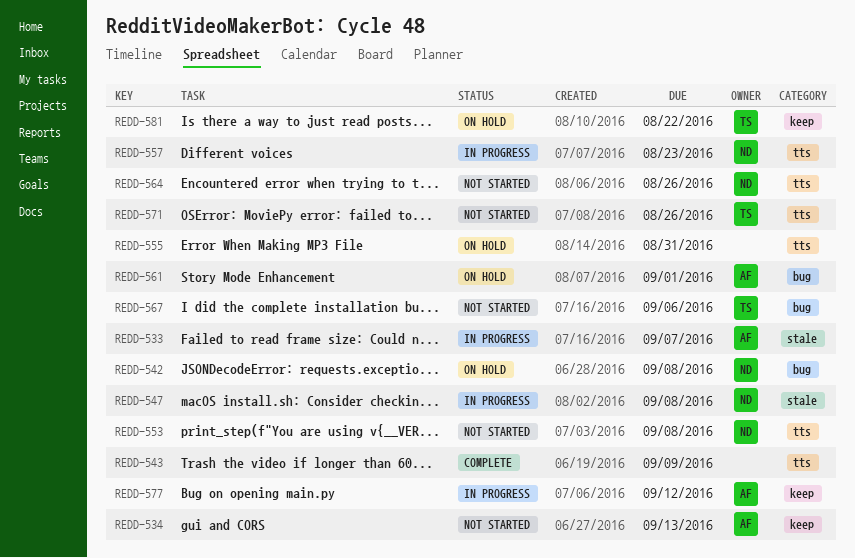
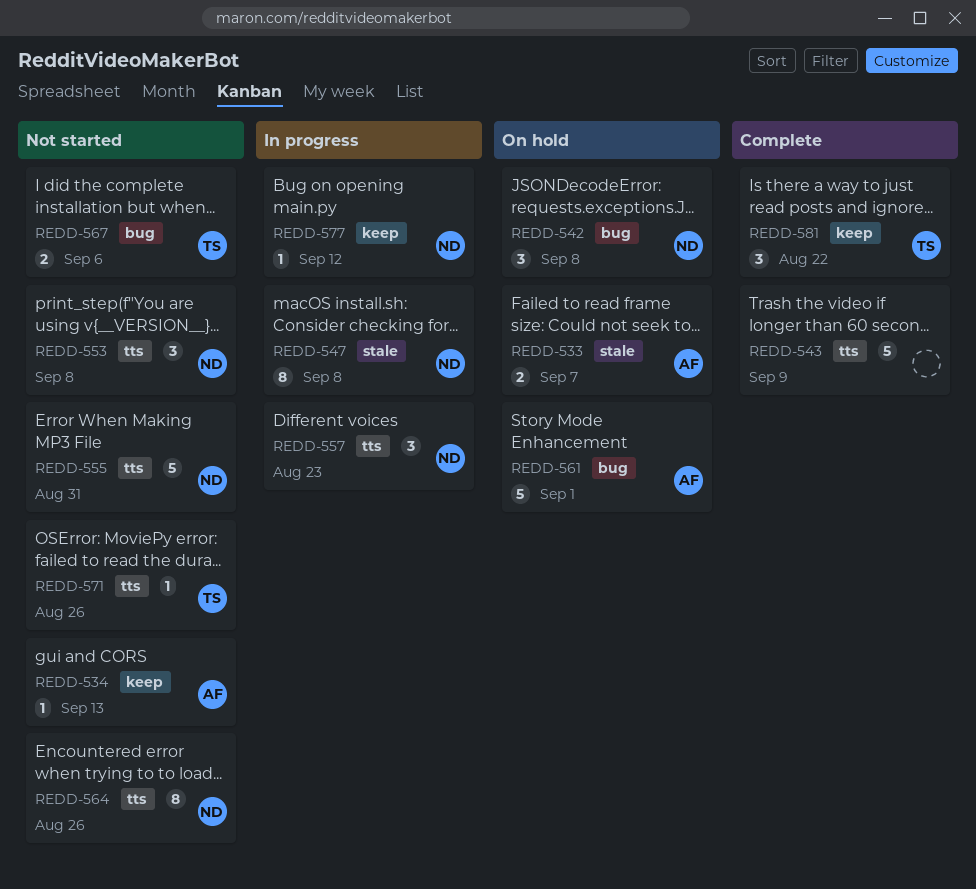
REDD-533, status: In progress -> On hold
REDD-555, status: On hold -> Not started
REDD-555, owner: none -> ND
REDD-577, owner: AF -> ND
REDD-581, status: On hold -> Complete

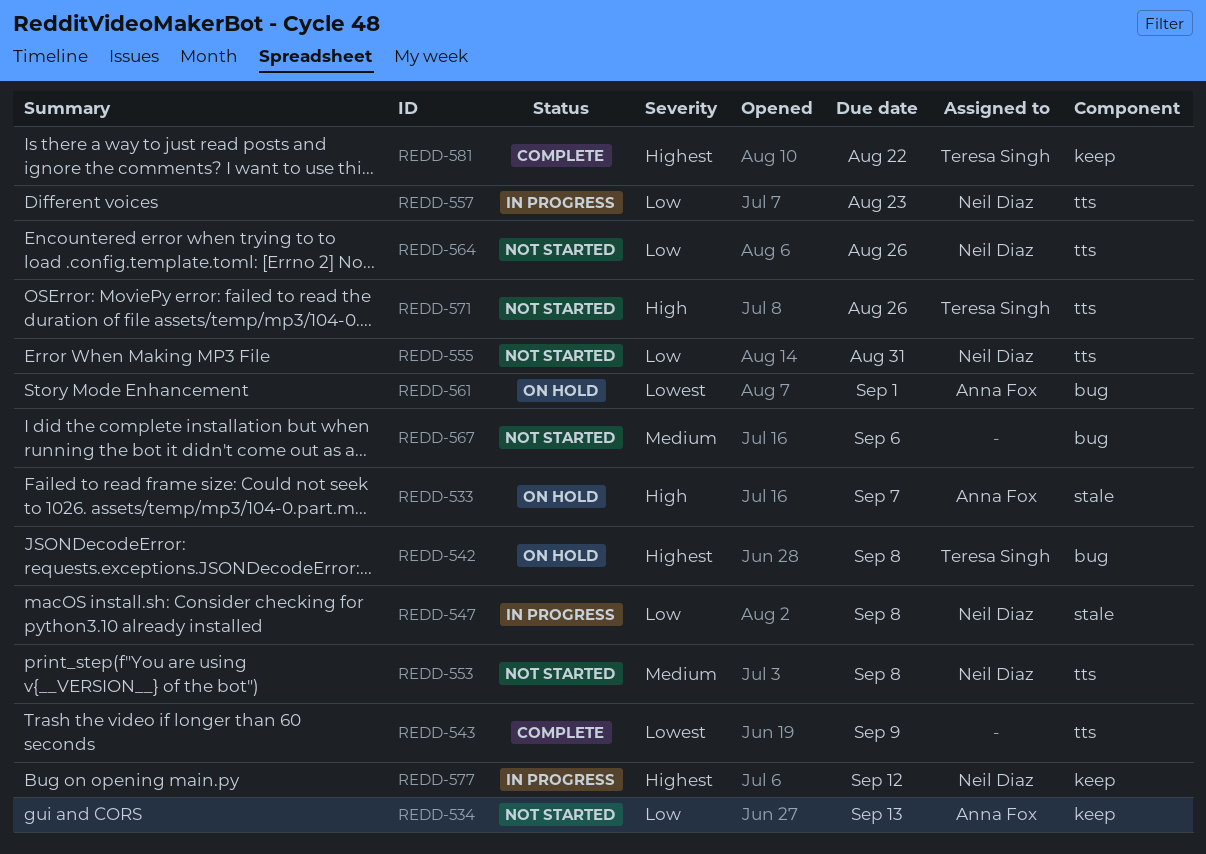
REDD-542, owner: Neil Diaz -> Teresa Singh
REDD-567, owner: Teresa Singh -> none

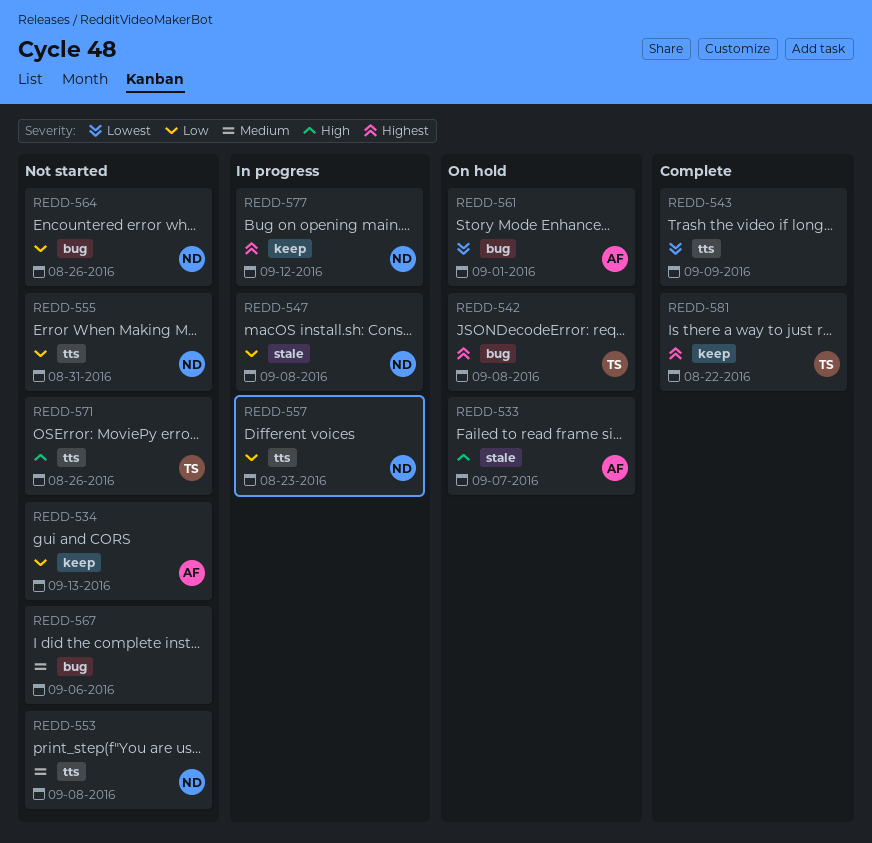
REDD-564, label: tts -> bug

